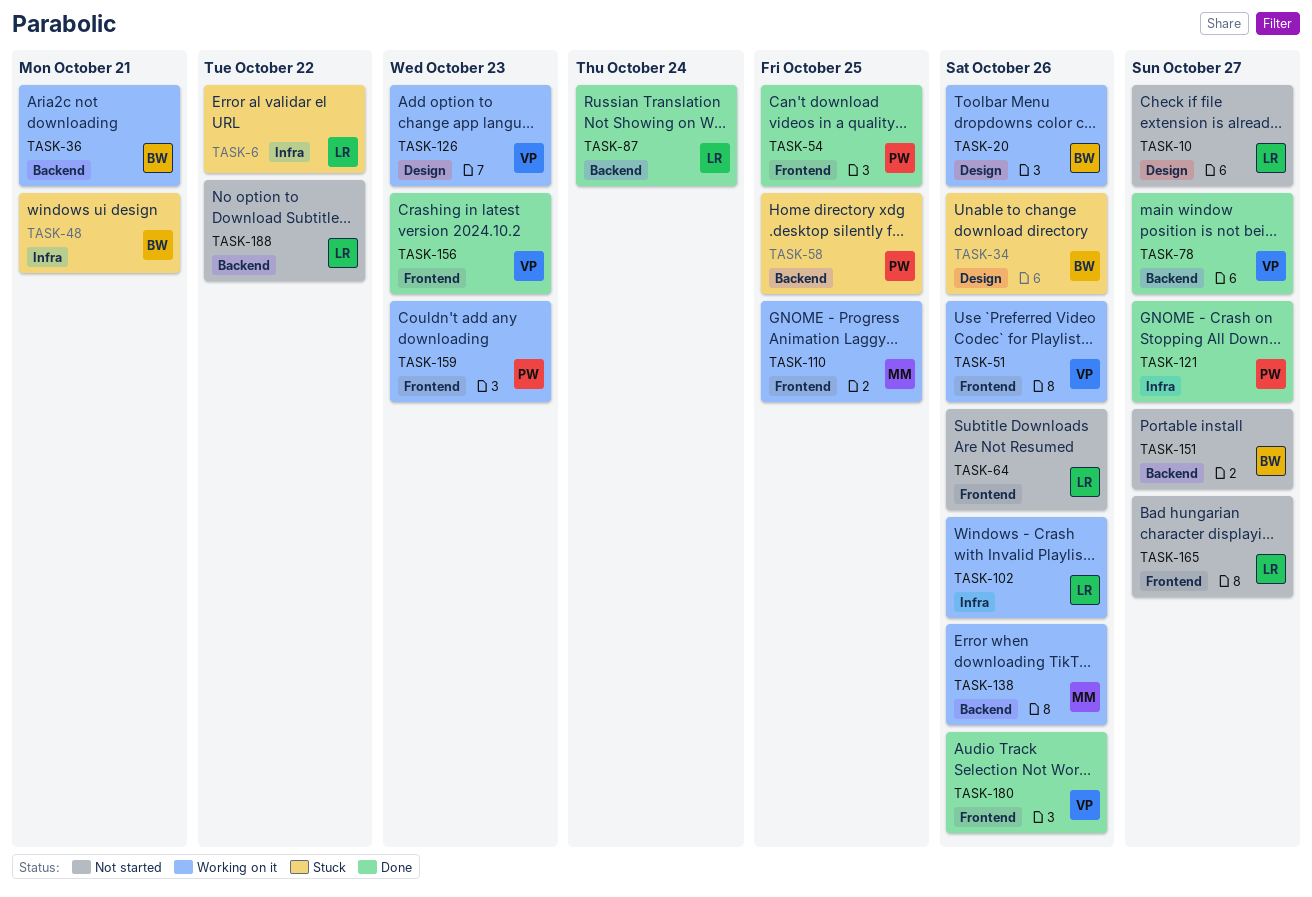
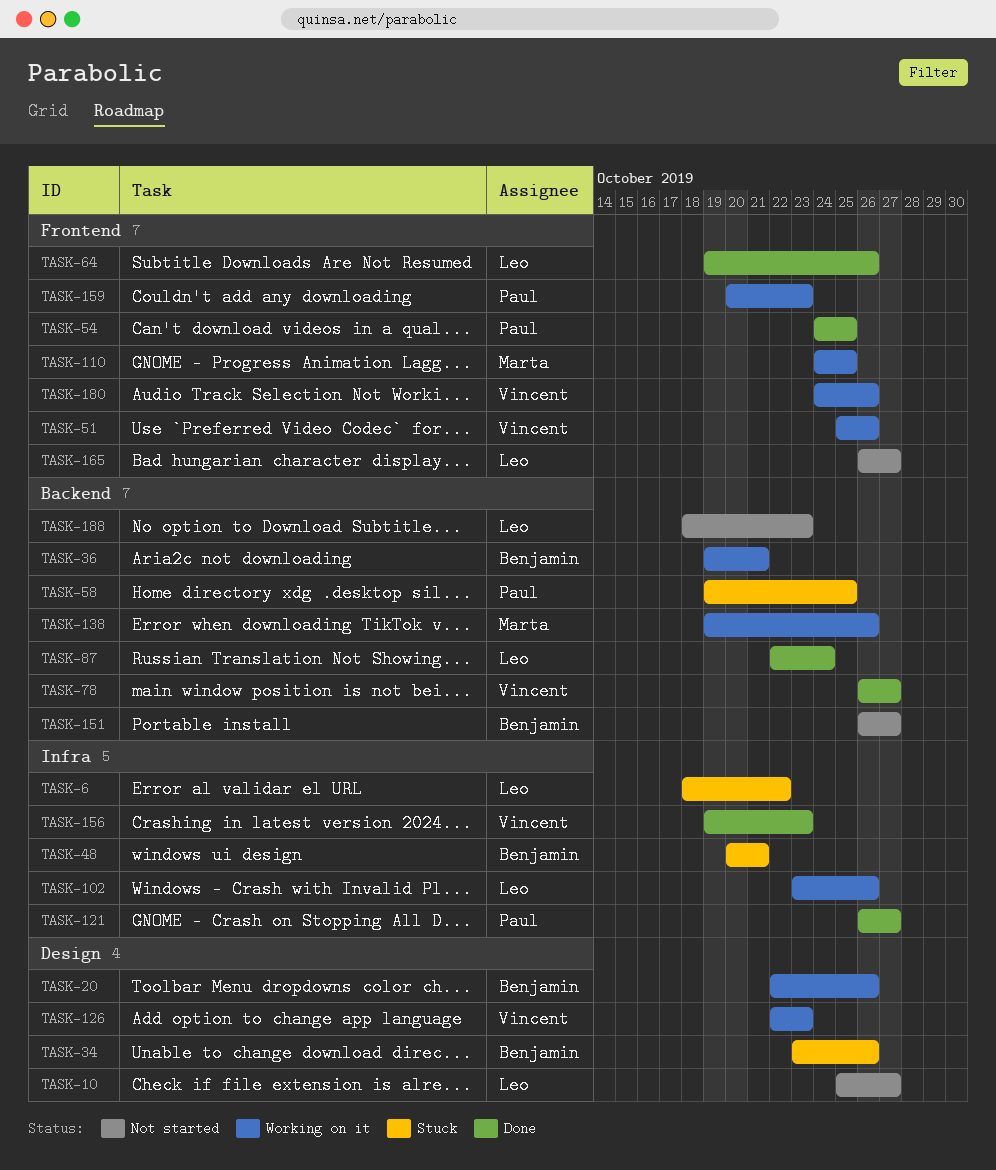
TASK-64, status: Not started -> Done
TASK-156, label: Frontend -> Infra
TASK-180, status: Done -> Working on it
TASK-188, due: Oct 22 -> Oct 23

